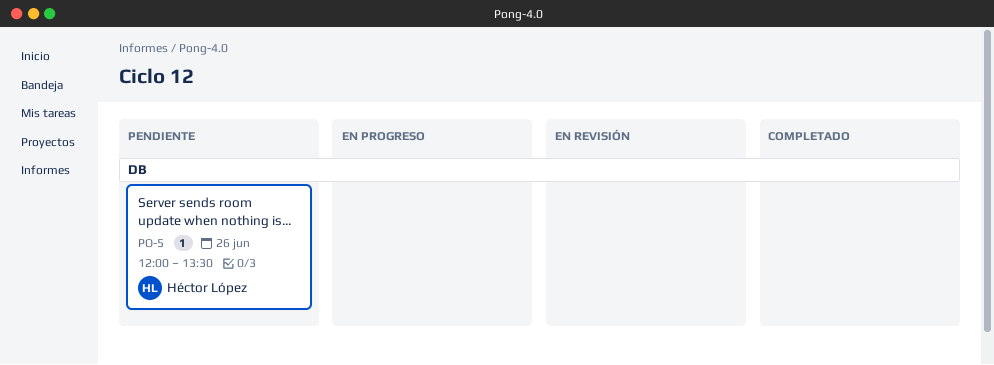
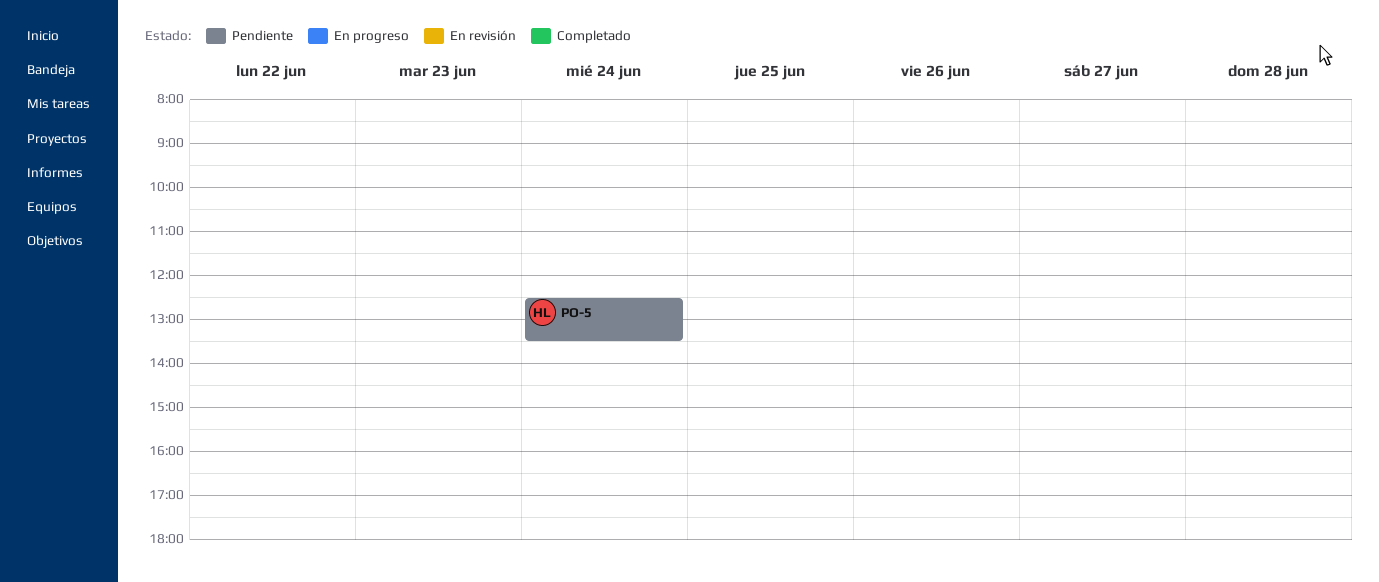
PO-5, day: Jun 26 -> Jun 24
PO-5, begins: 12:00 -> 12:30

